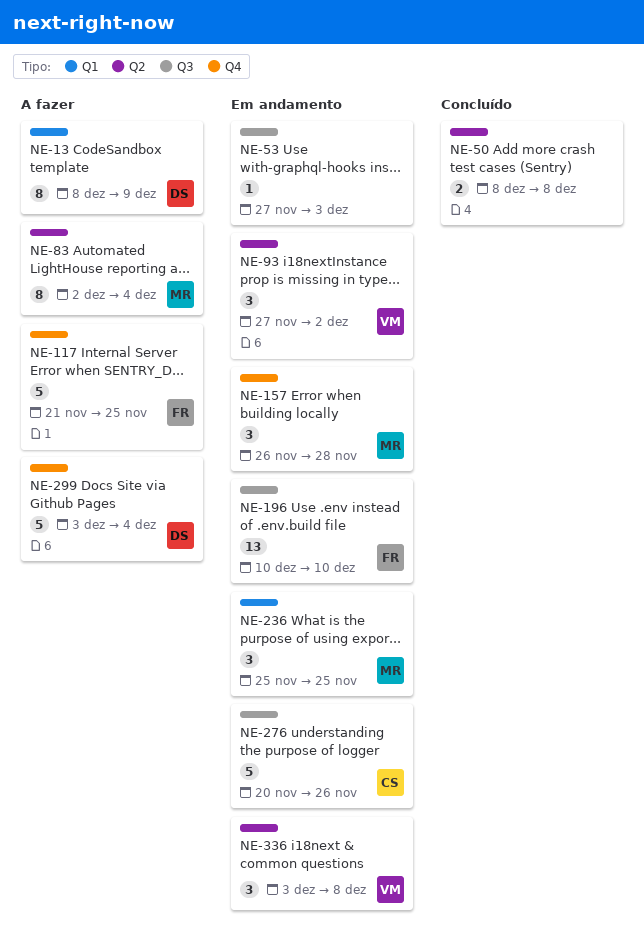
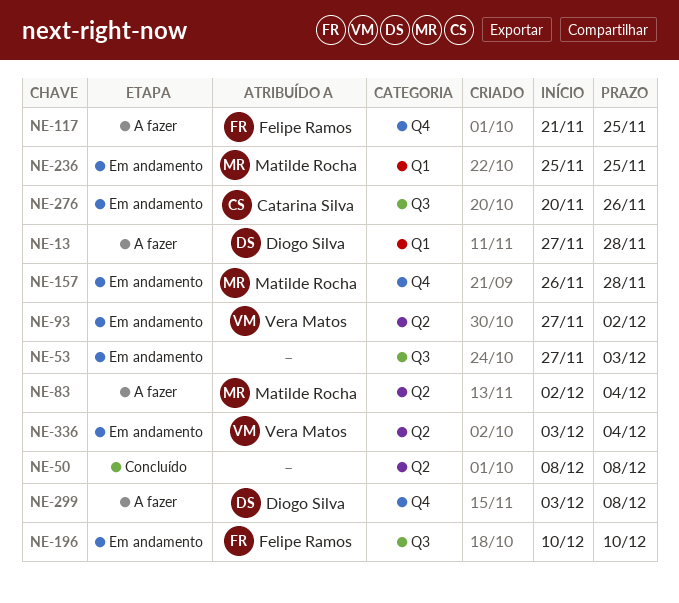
NE-13, start: Dec 8 -> Nov 27
NE-13, due: Dec 9 -> Nov 28
NE-299, due: Dec 4 -> Dec 8
NE-336, due: Dec 8 -> Dec 4

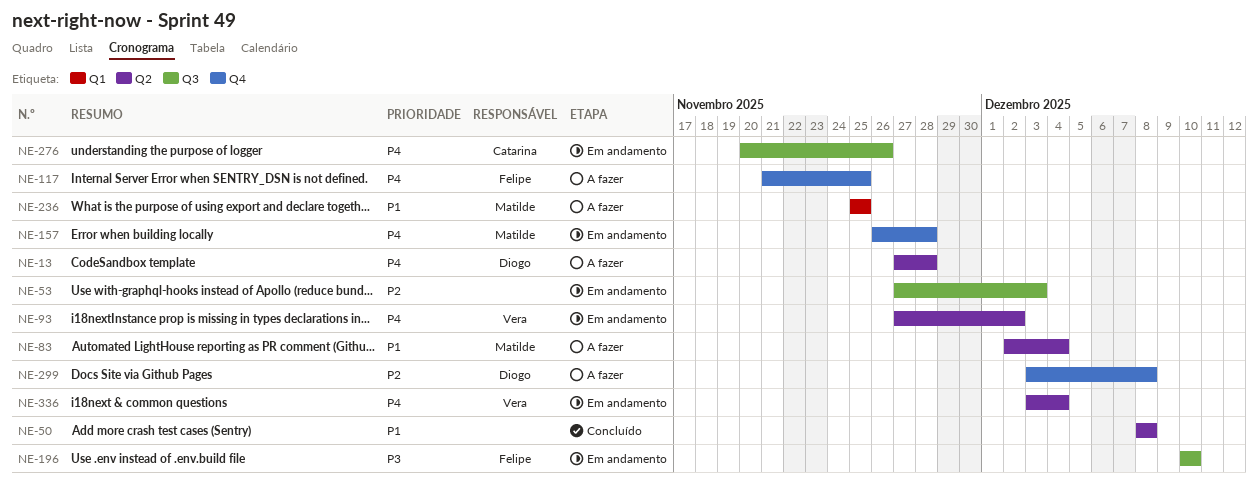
NE-13, label: Q1 -> Q2
NE-236, status: Em andamento -> A fazer

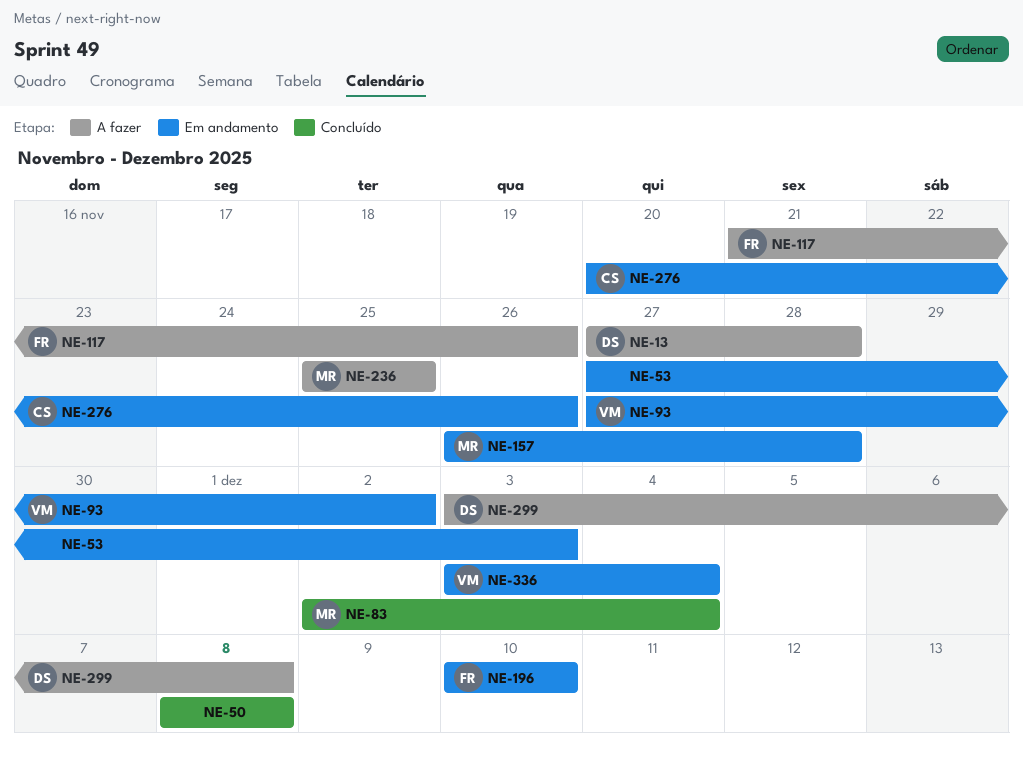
NE-83, status: A fazer -> Concluído
NE-117, due: Nov 25 -> Nov 26

